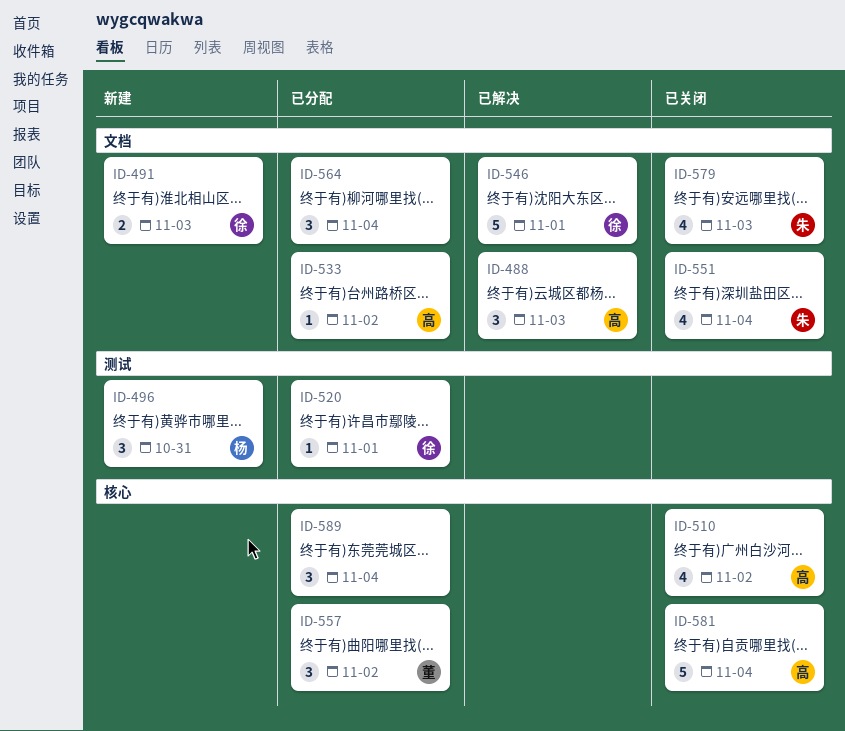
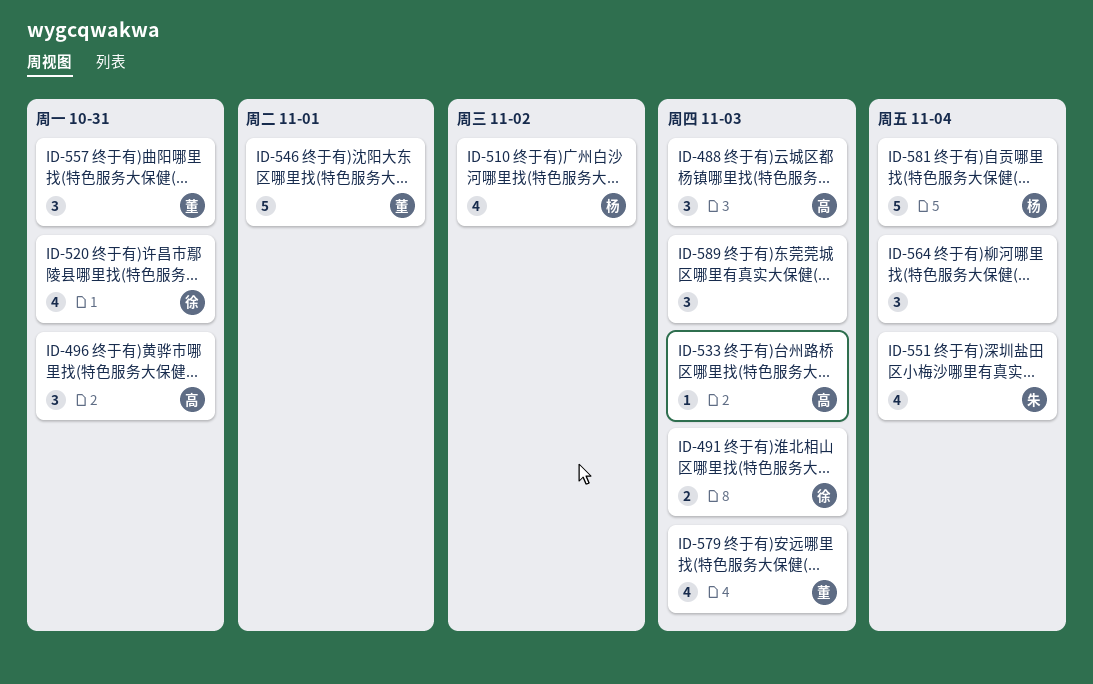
ID-496, owner: 杨 -> 高
ID-510, owner: 高 -> 杨
ID-520, estimate: 1 -> 4
ID-520, due: Nov 1 -> Oct 31
ID-533, due: Nov 2 -> Nov 3
ID-546, owner: 徐 -> 董
ID-557, due: Nov 2 -> Oct 31
ID-579, owner: 朱 -> 董
ID-581, owner: 高 -> 杨
ID-589, due: Nov 4 -> Nov 3

